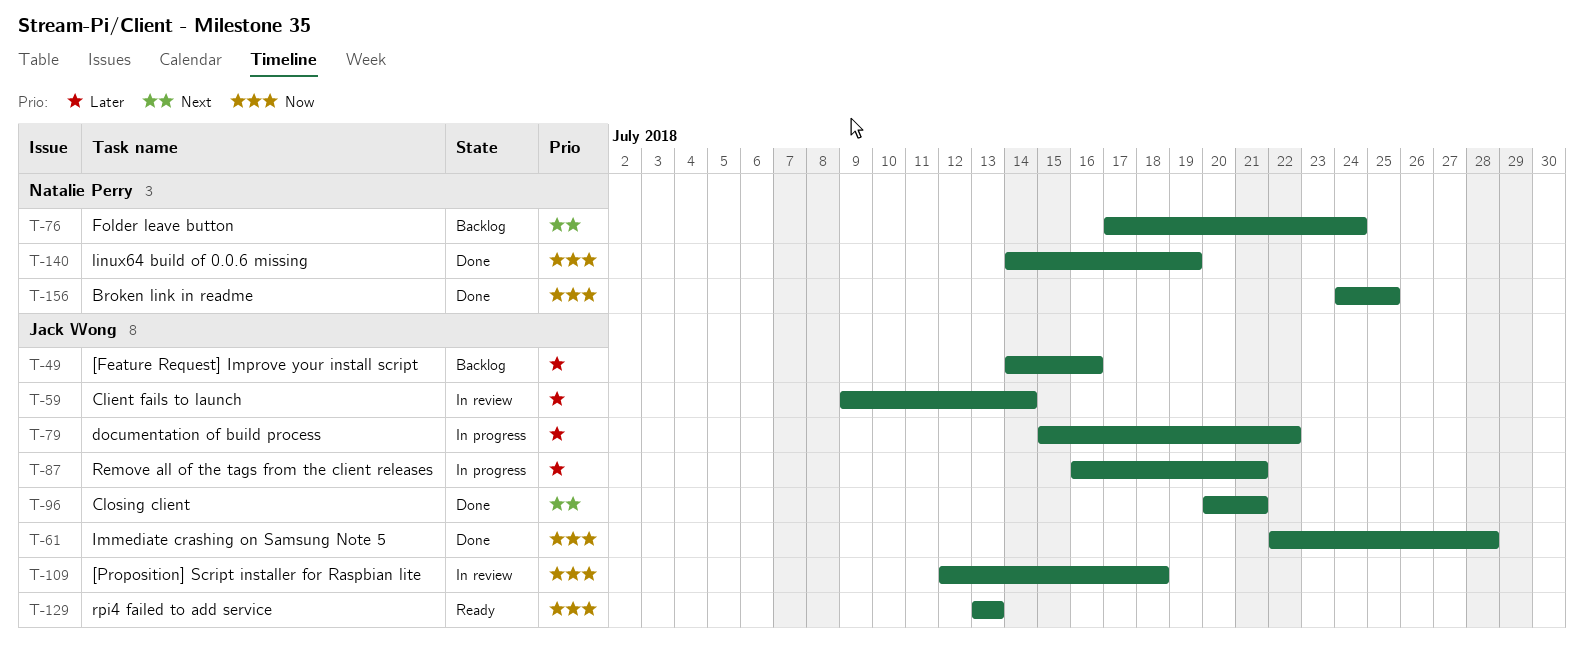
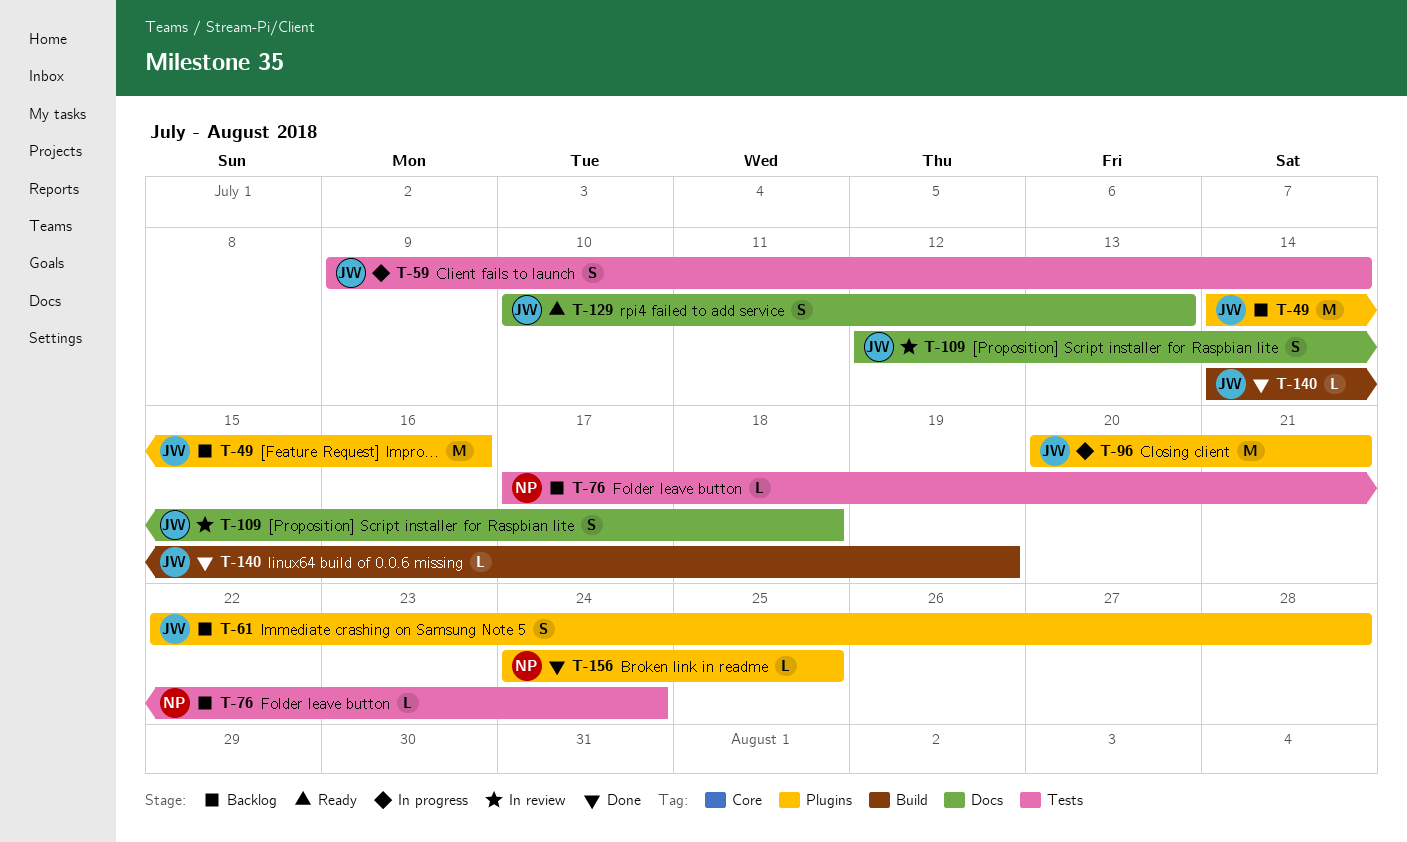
T-59, status: In review -> In progress
T-61, status: Done -> Backlog
T-79: present -> none
T-87: present -> none
T-96, status: Done -> In progress
T-129, start: Jul 13 -> Jul 10
T-140, owner: Natalie Perry -> Jack Wong

